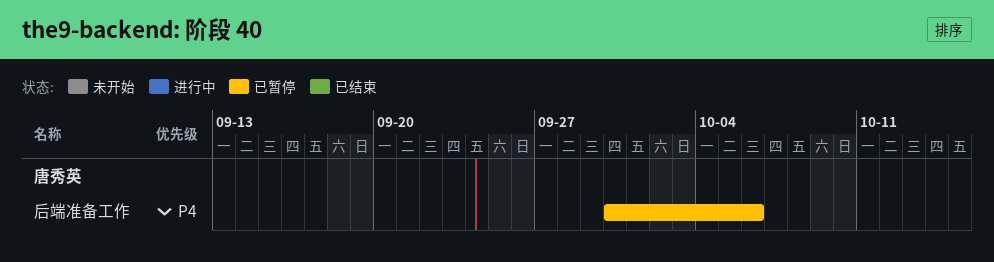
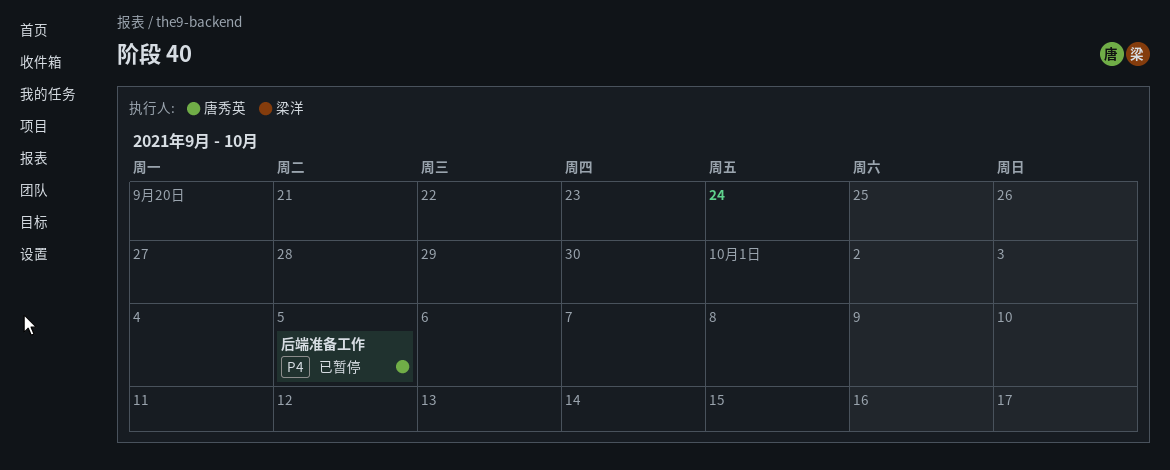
后端准备工作, due: Oct 6 -> Oct 5

